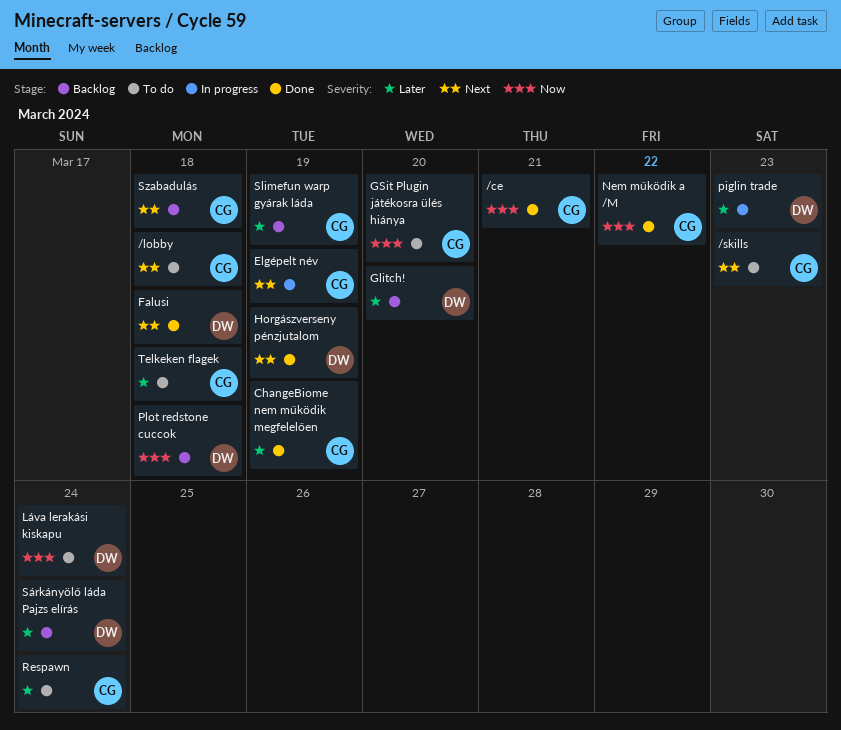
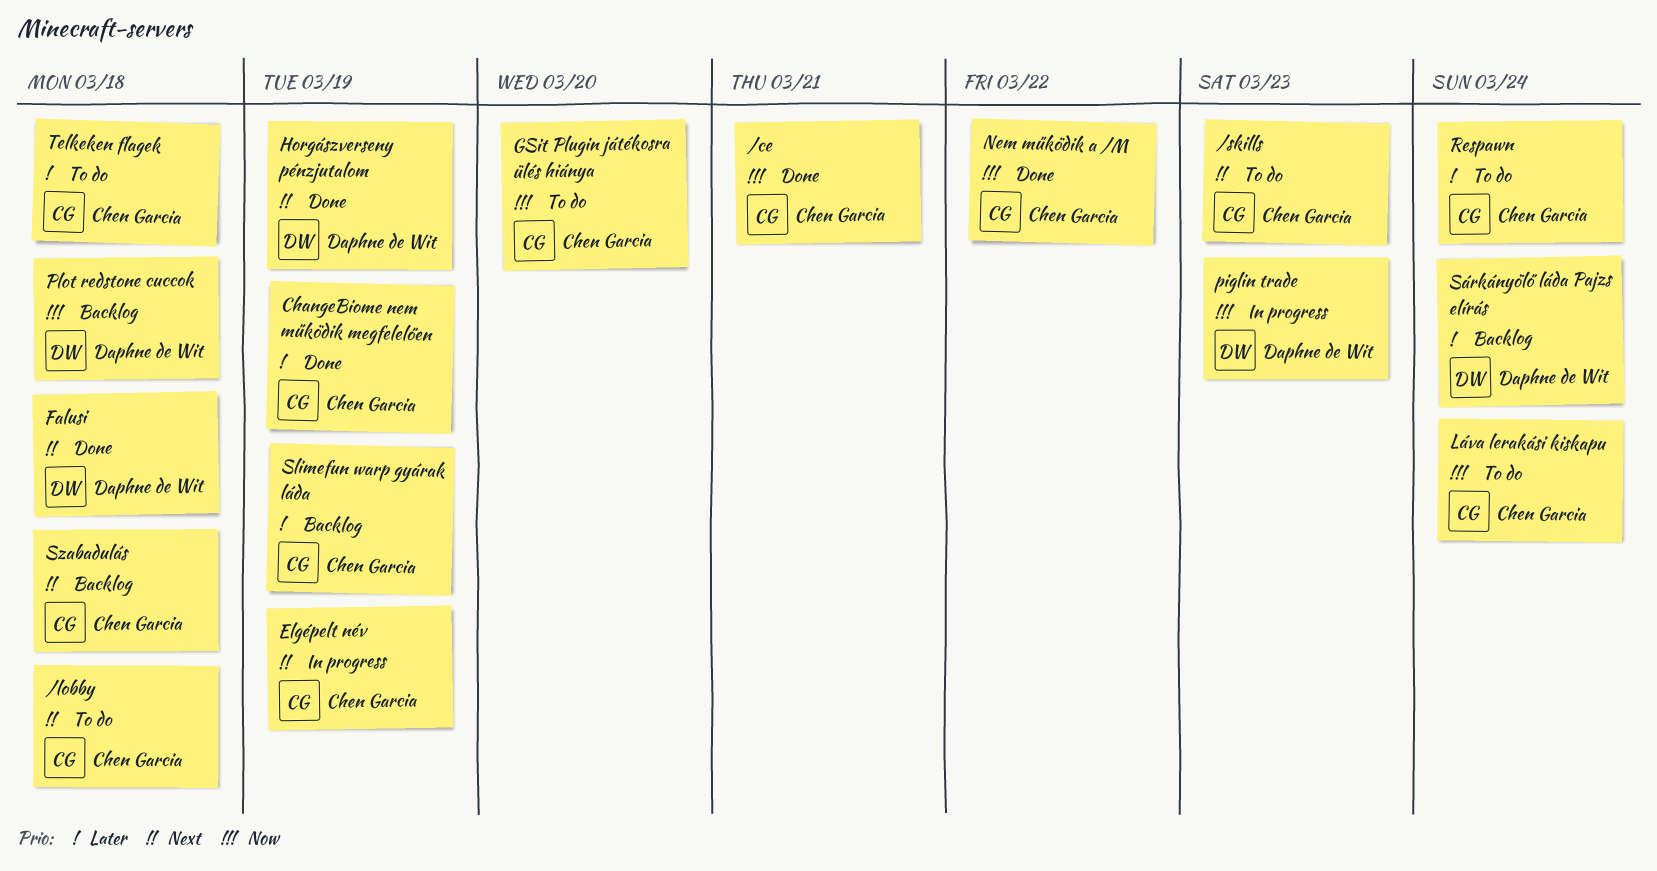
Glitch!: present -> none
Láva lerakási kiskapu, owner: Daphne de Wit -> Chen Garcia
piglin trade, priority: Later -> Now

